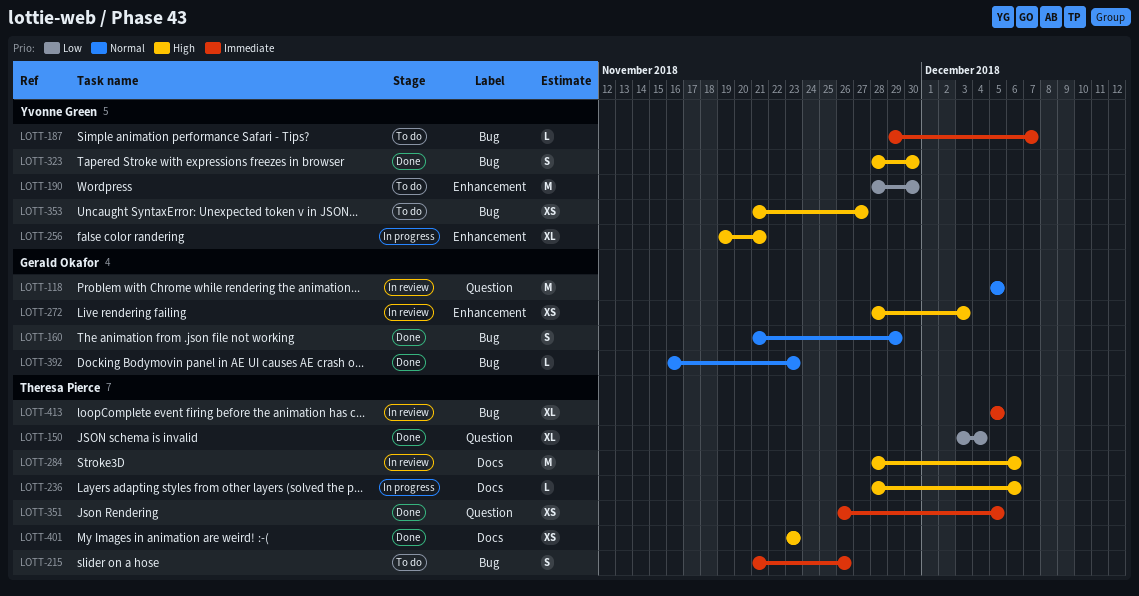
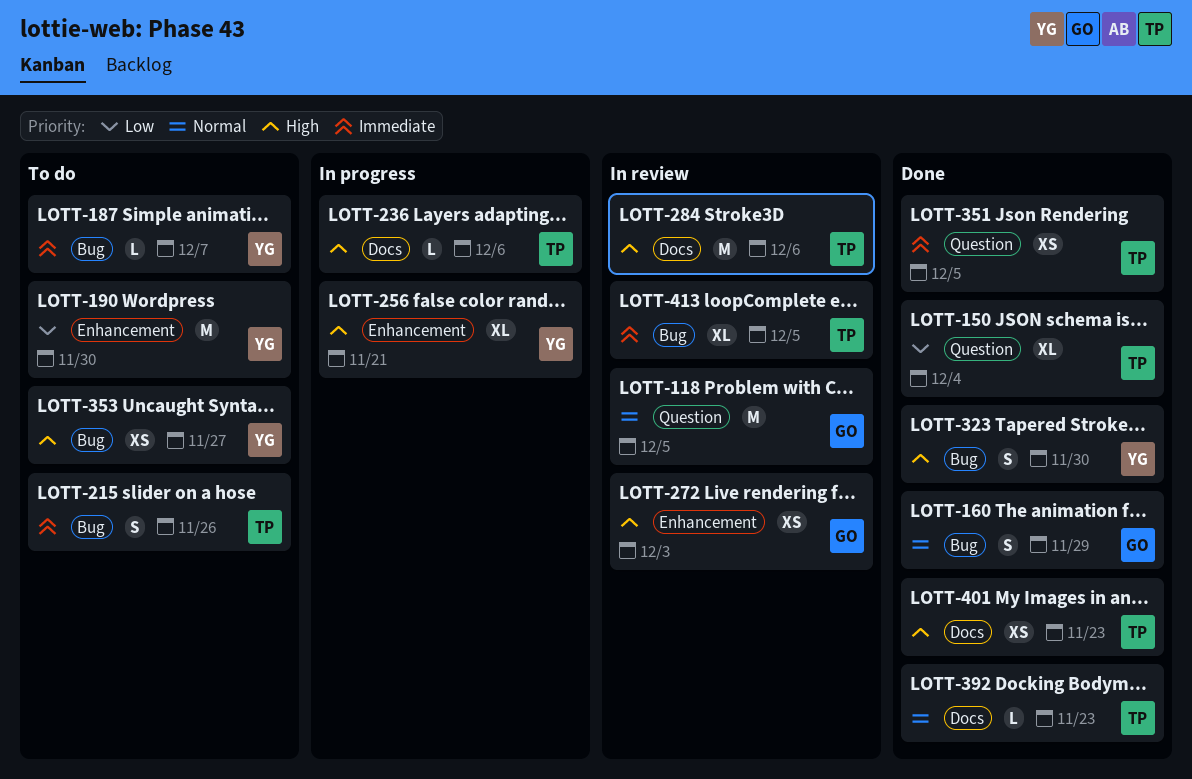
LOTT-392, owner: Gerald Okafor -> Theresa Pierce
LOTT-392, label: Bug -> Docs

